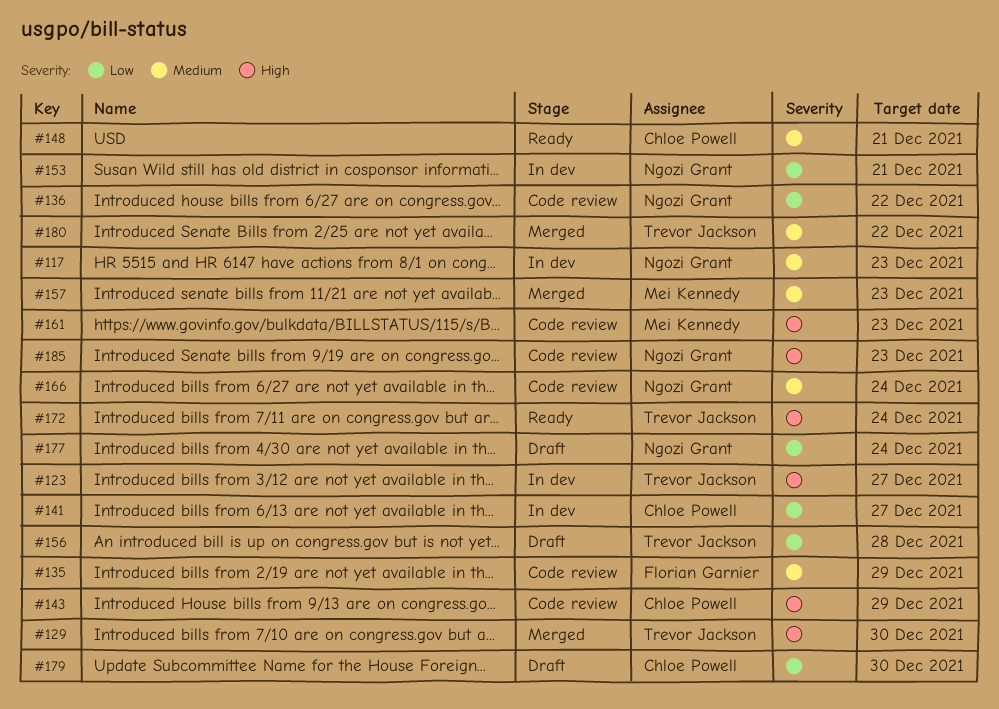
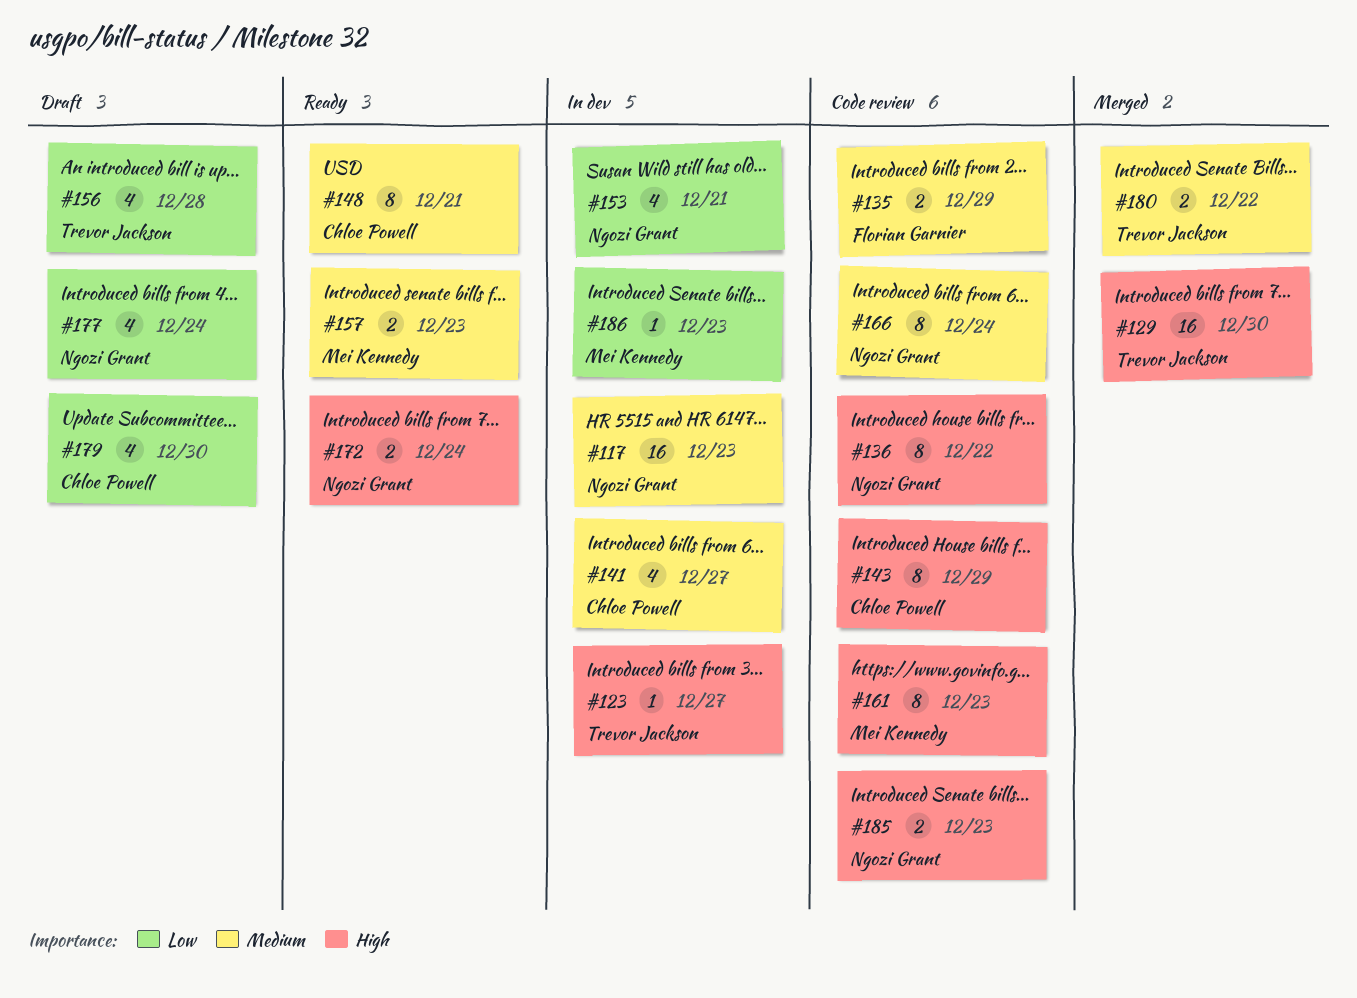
#136, priority: Low -> High
#141, priority: Low -> Medium
#157, status: Merged -> Ready
#172, owner: Trevor Jackson -> Ngozi Grant
#186: none -> present

